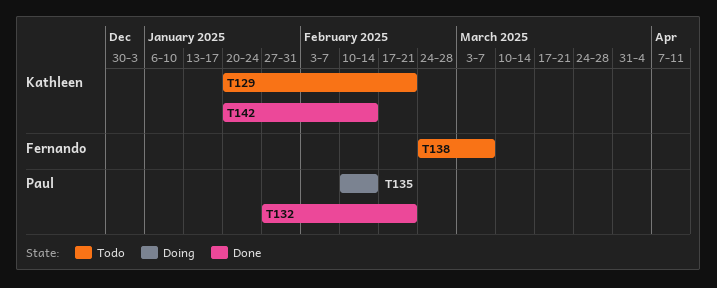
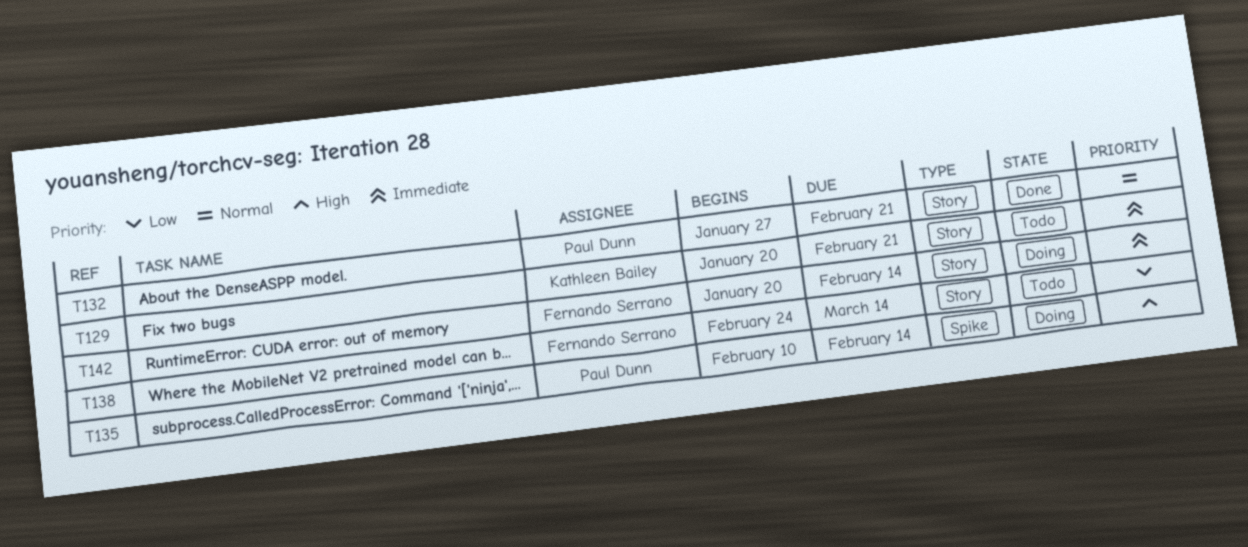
T138, due: Mar 7 -> Mar 14
T142, status: Done -> Doing
T142, owner: Kathleen Bailey -> Fernando Serrano

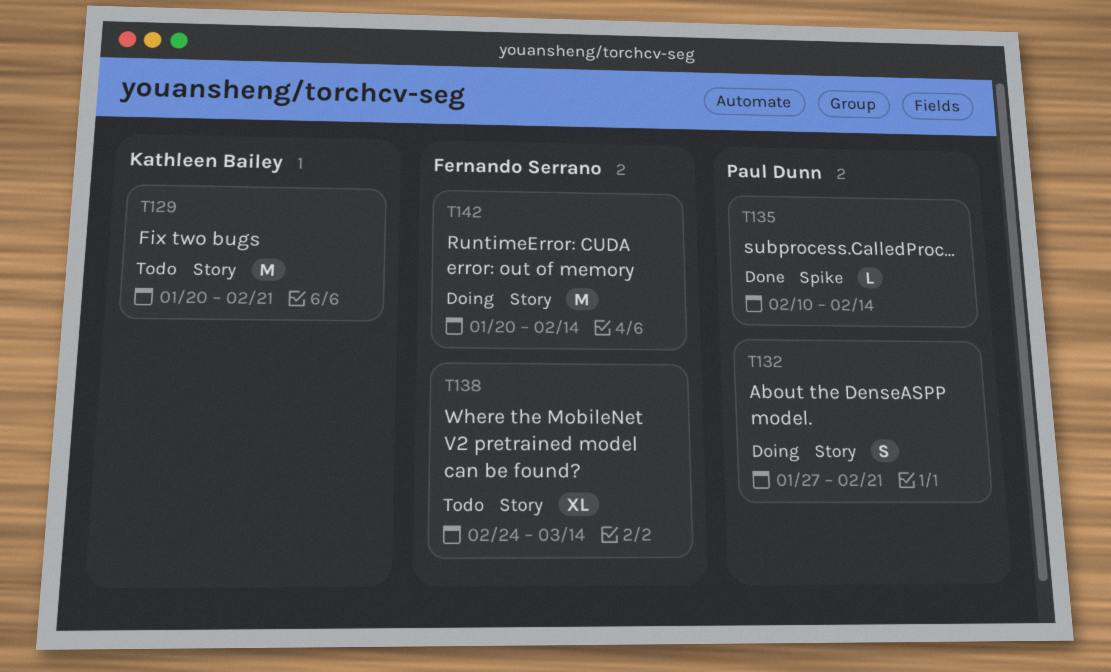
T132, status: Done -> Doing
T135, status: Doing -> Done

